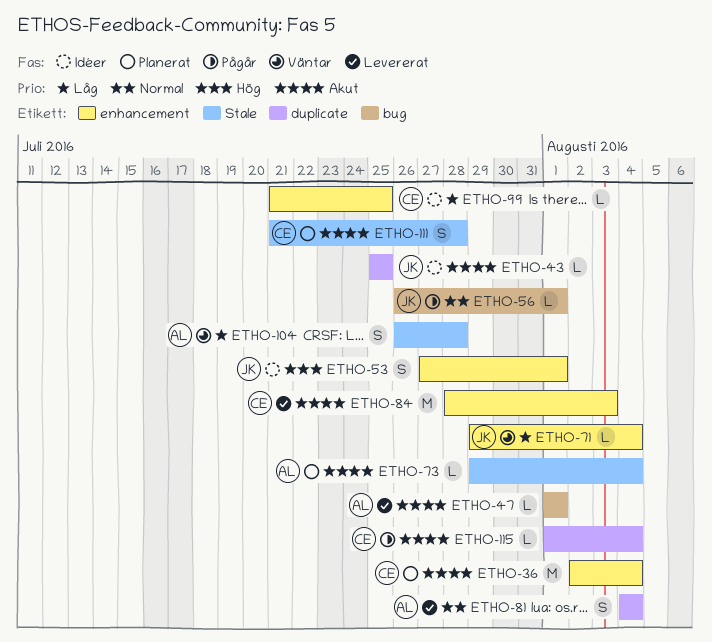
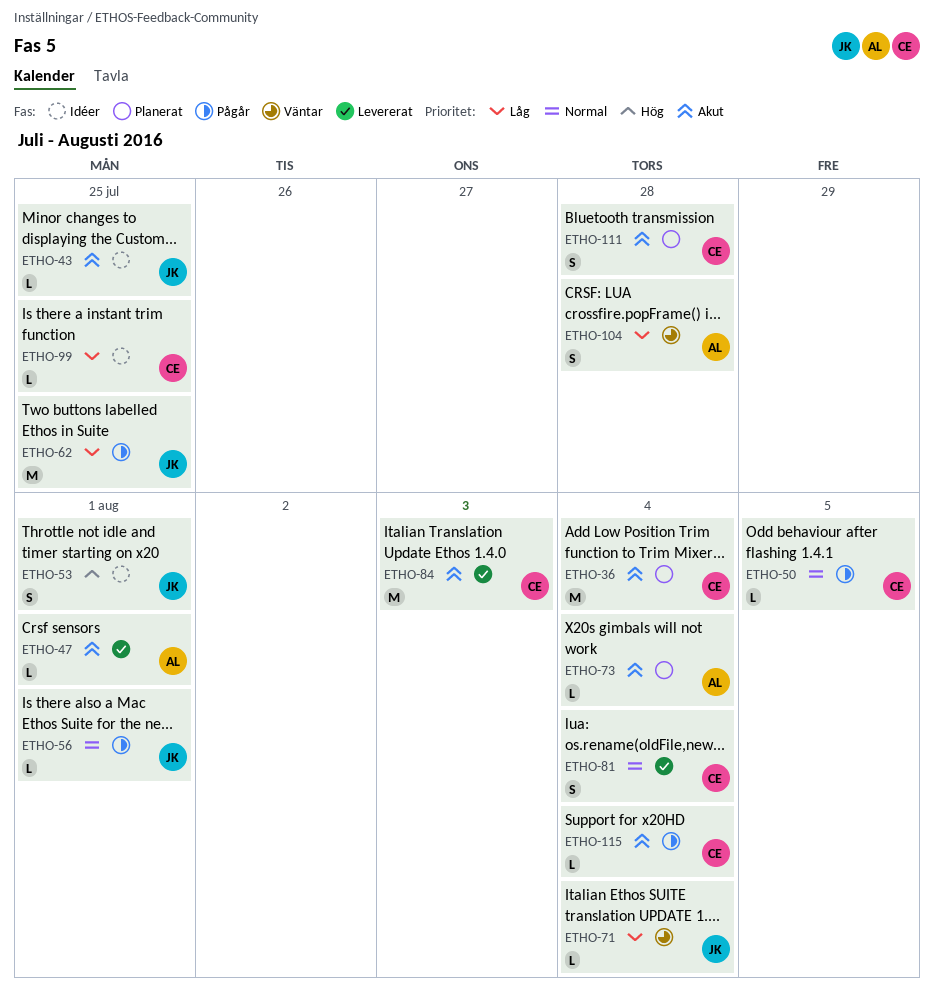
ETHO-50: none -> present
ETHO-62: none -> present
ETHO-81, owner: AL -> CE

